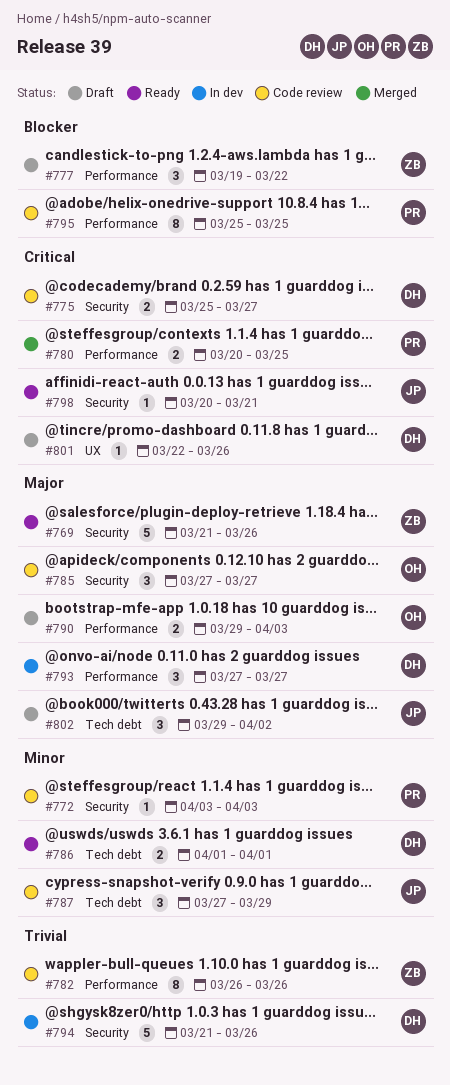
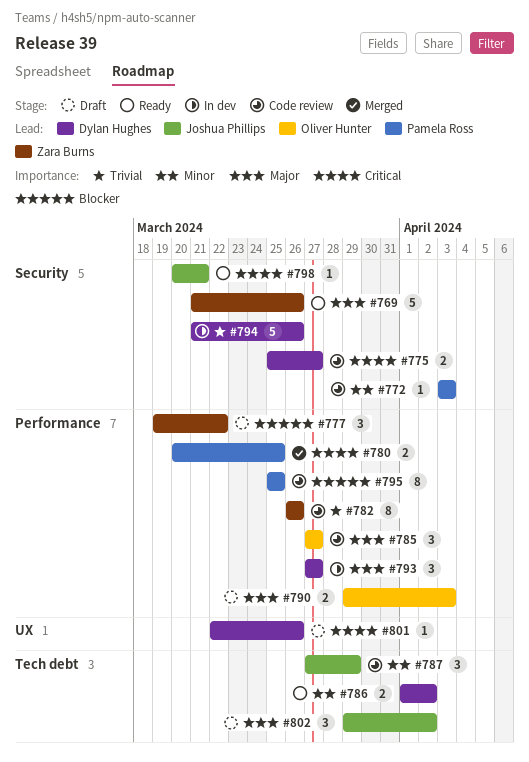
#785, label: Security -> Performance
#786, due: Apr 1 -> Apr 2

